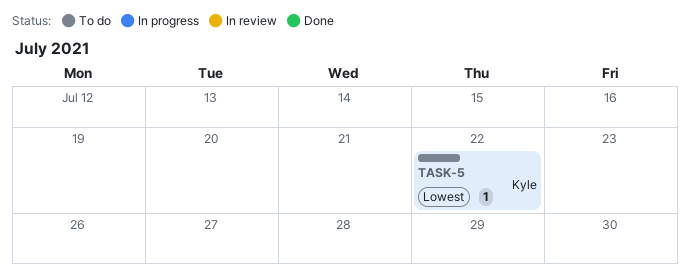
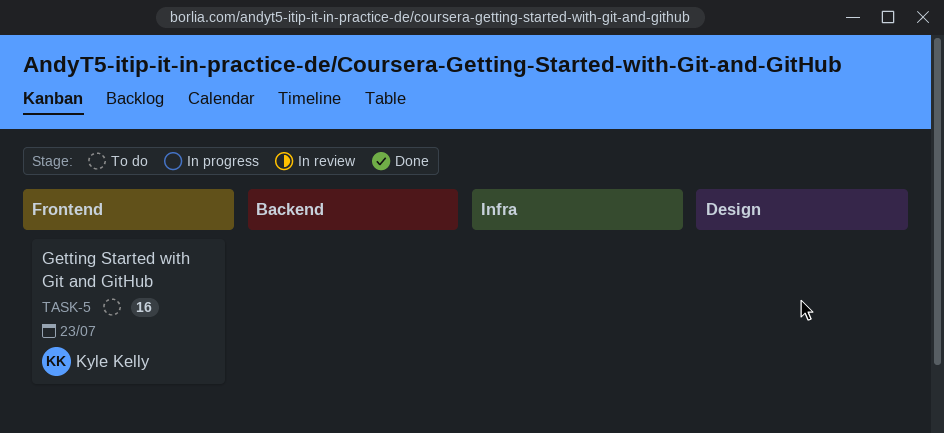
TASK-5, estimate: 1 -> 16
TASK-5, due: Jul 22 -> Jul 23

